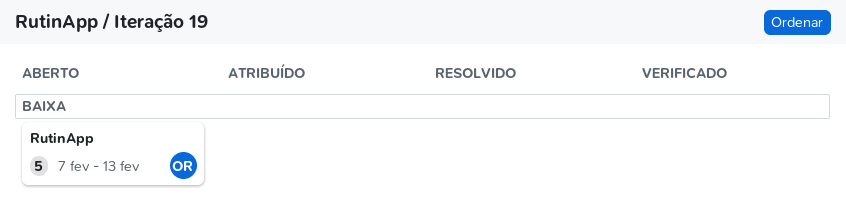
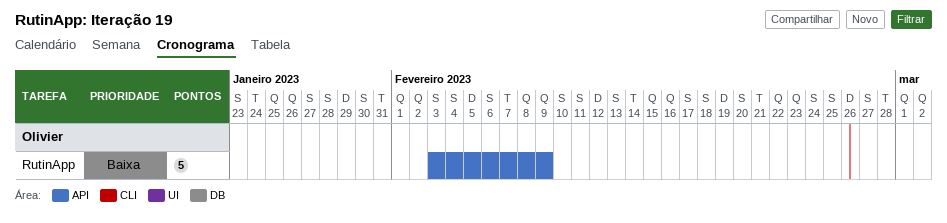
RutinApp, start: Feb 7 -> Feb 3
RutinApp, due: Feb 13 -> Feb 9

